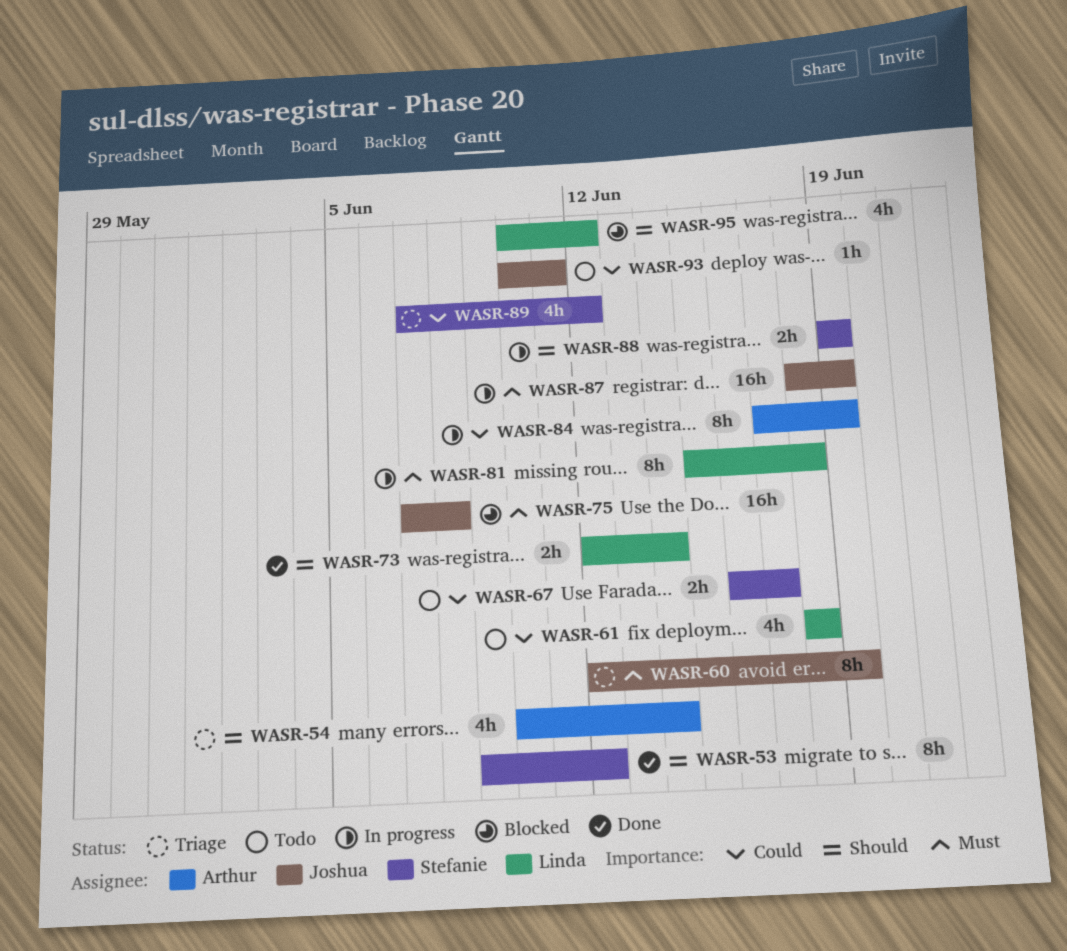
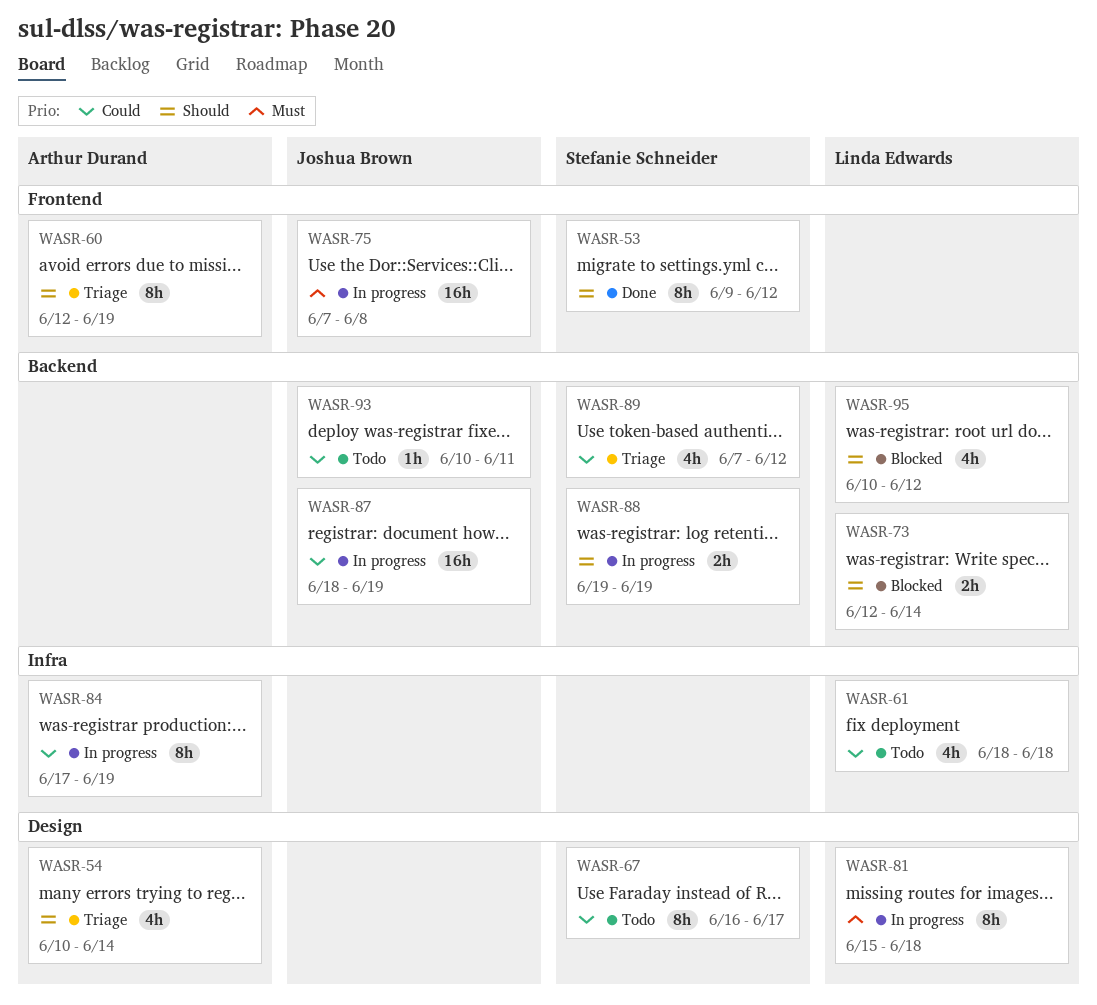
WASR-60, owner: Joshua Brown -> Arthur Durand
WASR-60, priority: Must -> Should
WASR-67, estimate: 2h -> 8h
WASR-73, status: Done -> Blocked
WASR-75, status: Blocked -> In progress
WASR-87, priority: Must -> Could

